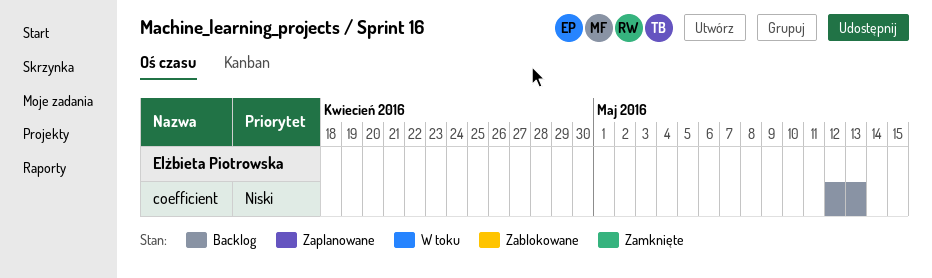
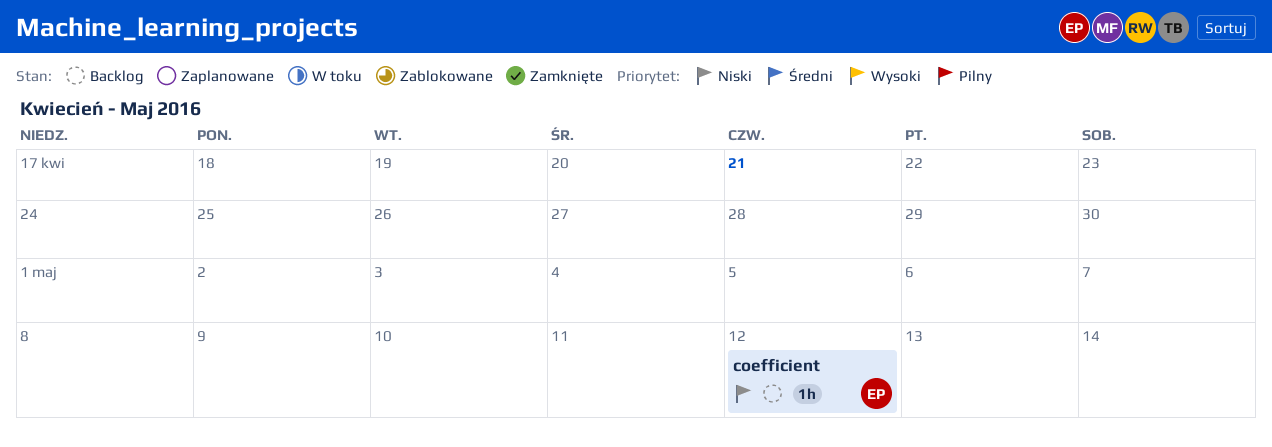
coefficient, due: May 13 -> May 12

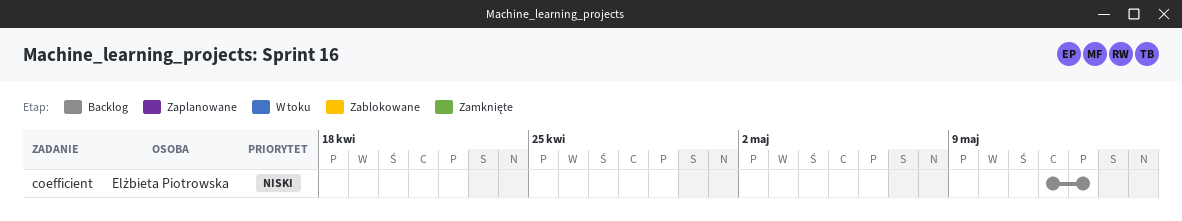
coefficient, due: May 12 -> May 13

